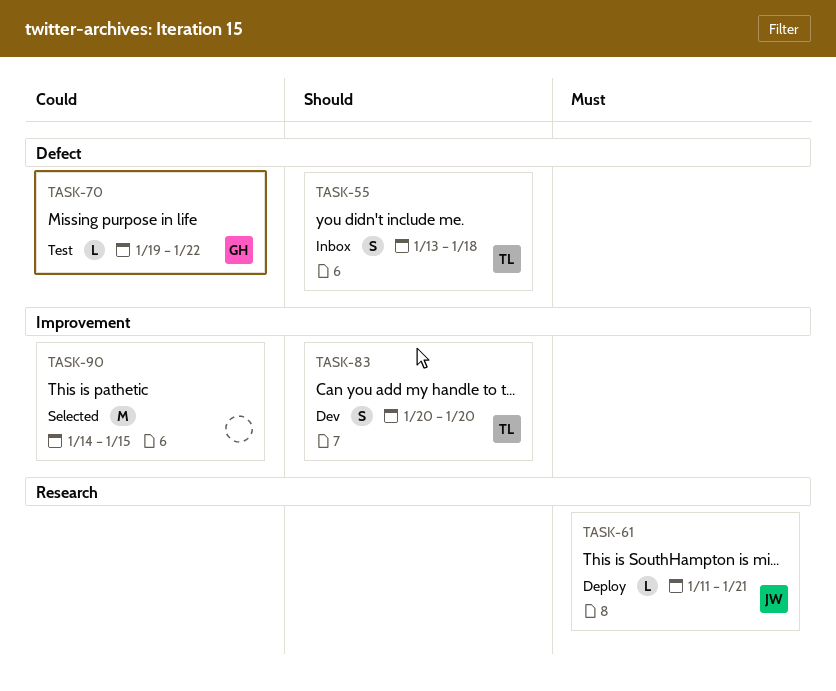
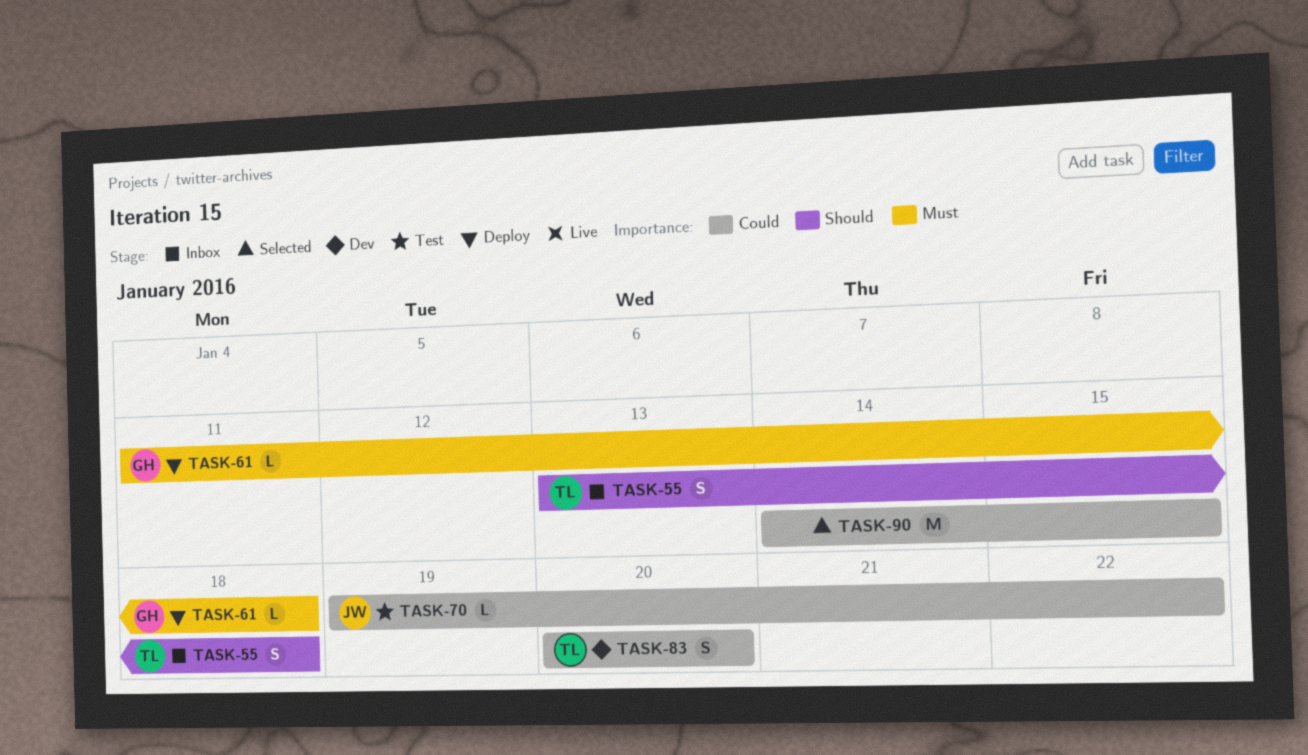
TASK-61, owner: JW -> GH
TASK-61, due: Jan 21 -> Jan 18
TASK-70, owner: GH -> JW
TASK-83, priority: Should -> Could

